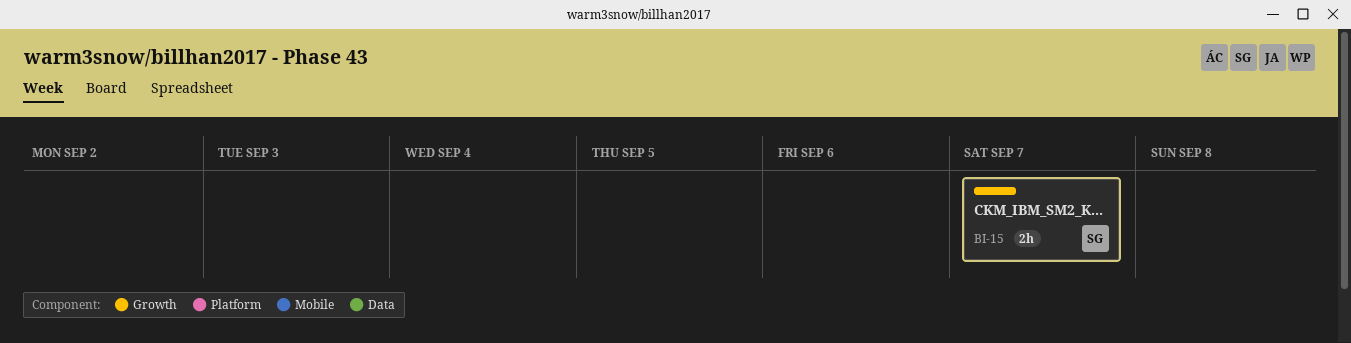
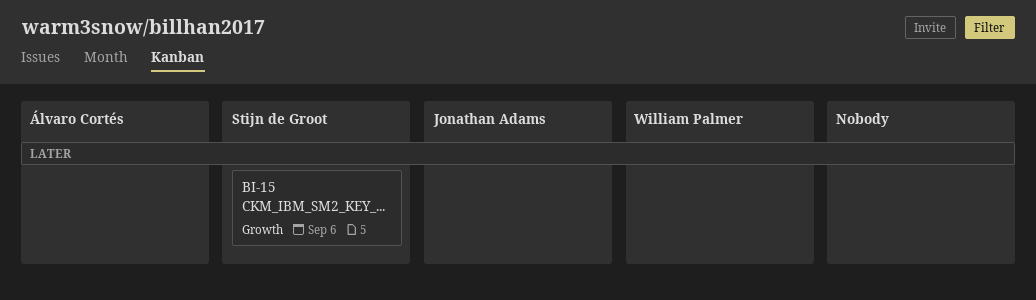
BI-15, due: Sep 7 -> Sep 6

